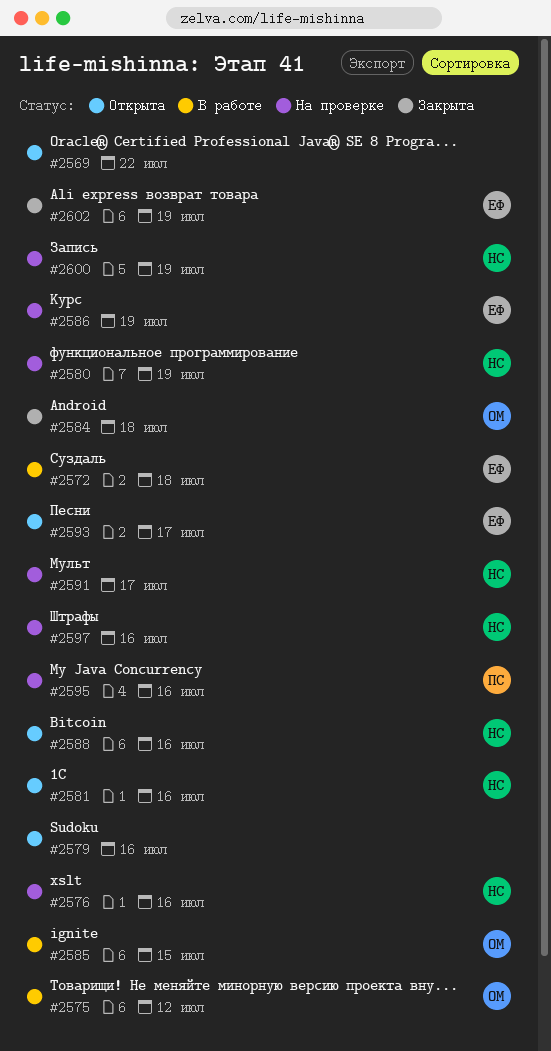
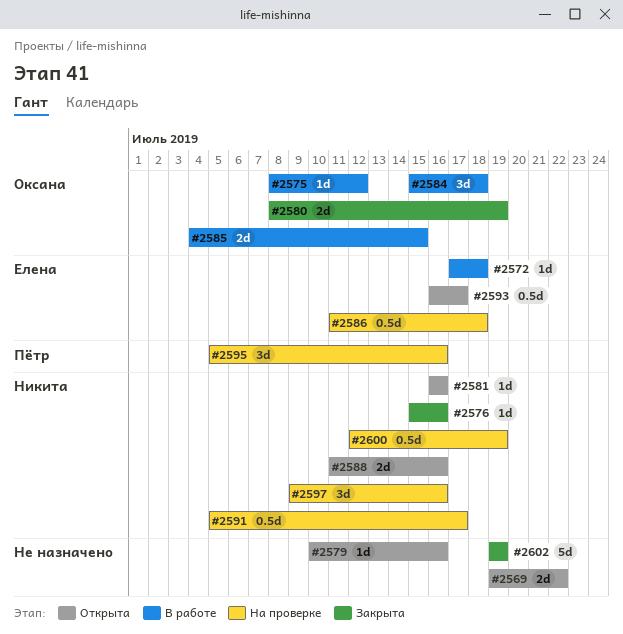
#2576, status: На проверке -> Закрыта
#2580, status: На проверке -> Закрыта
#2580, owner: Никита -> Оксана
#2584, status: Закрыта -> В работе
#2586, due: Jul 19 -> Jul 18
#2602, owner: Елена -> none

